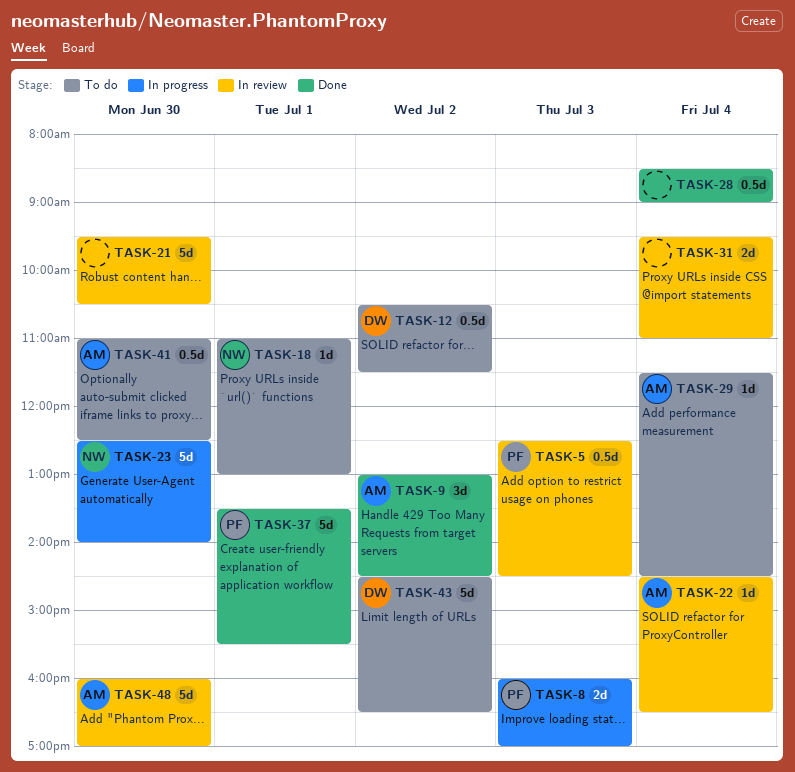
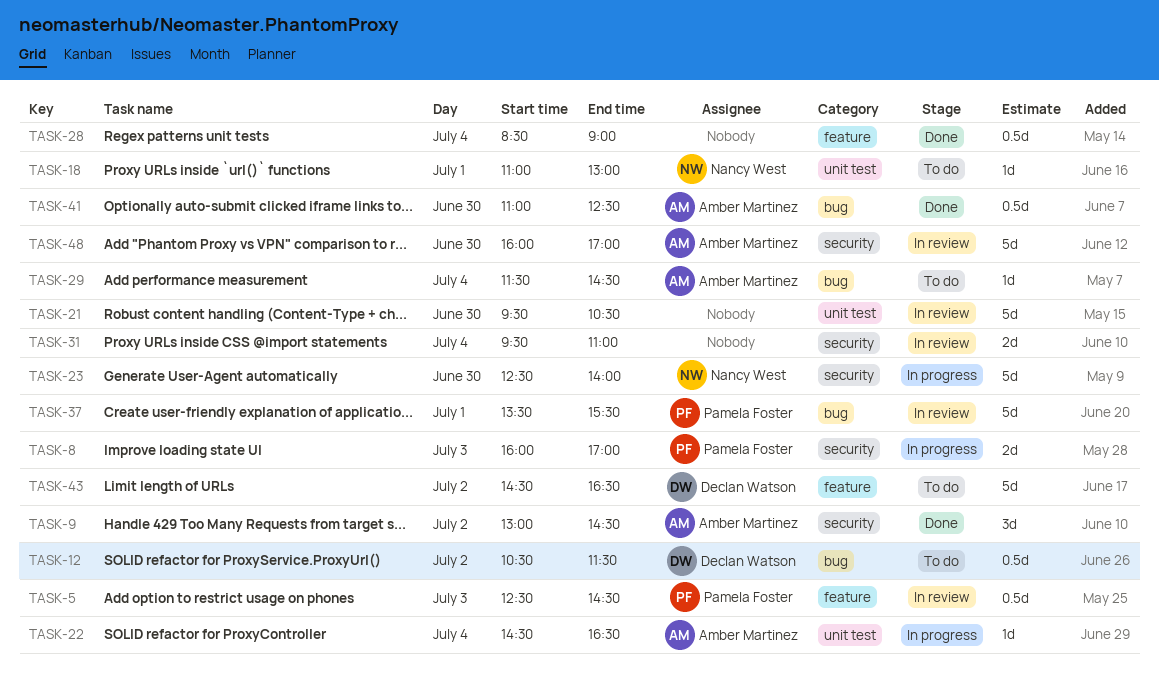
TASK-22, status: In review -> In progress
TASK-37, status: Done -> In review
TASK-41, status: To do -> Done

